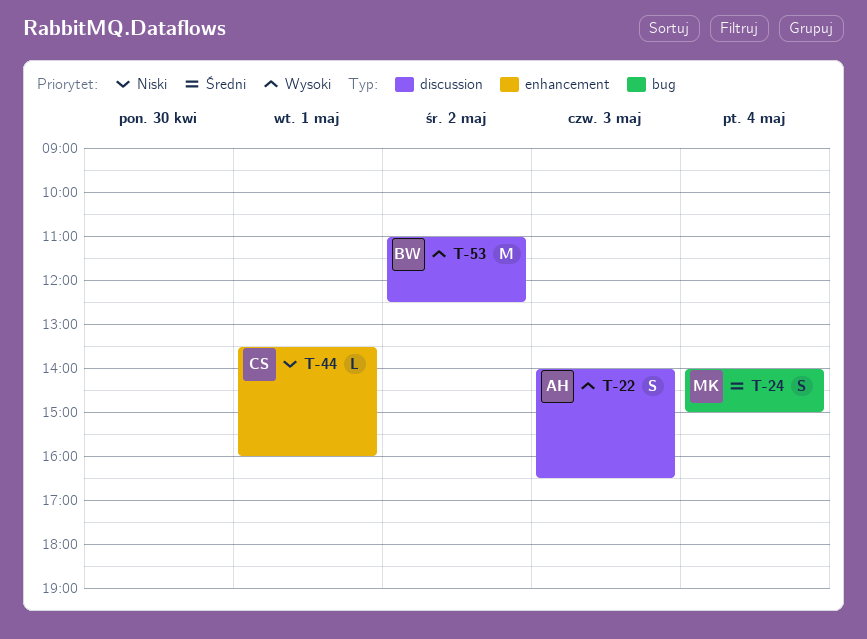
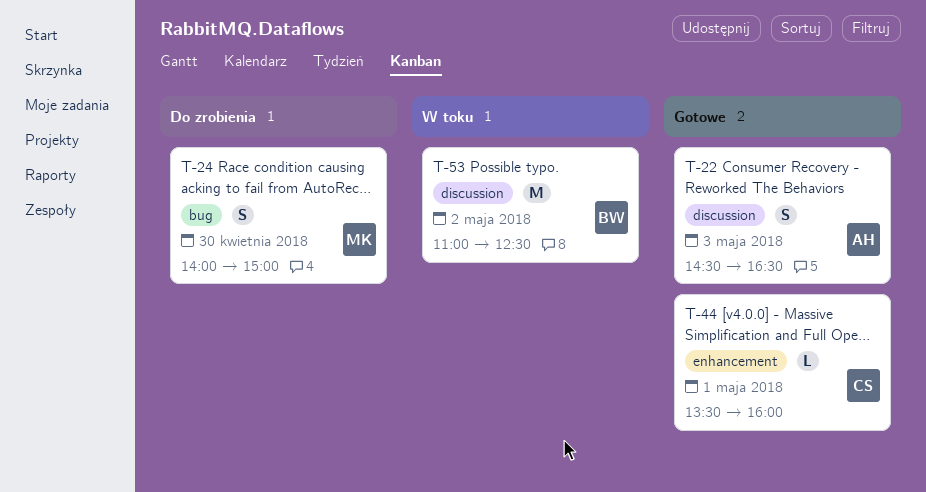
T-22, begins: 14:00 -> 14:30
T-24, day: May 4 -> Apr 30

